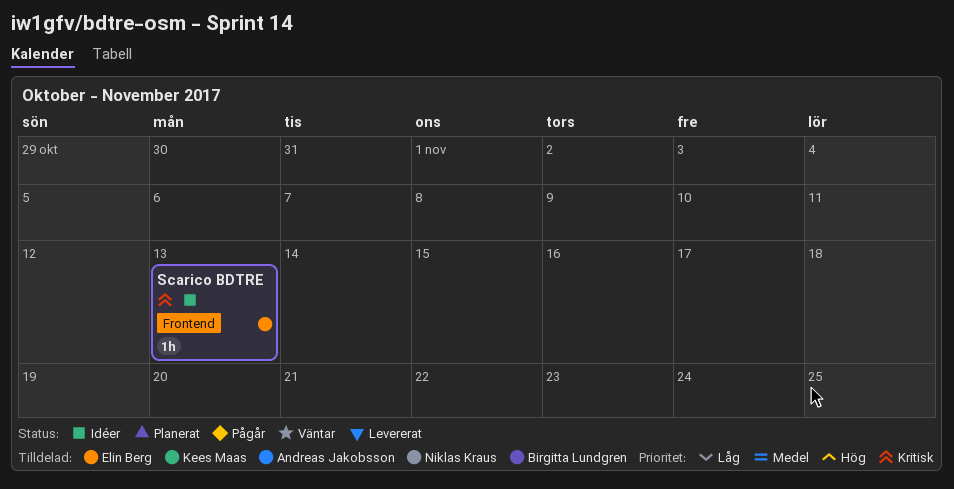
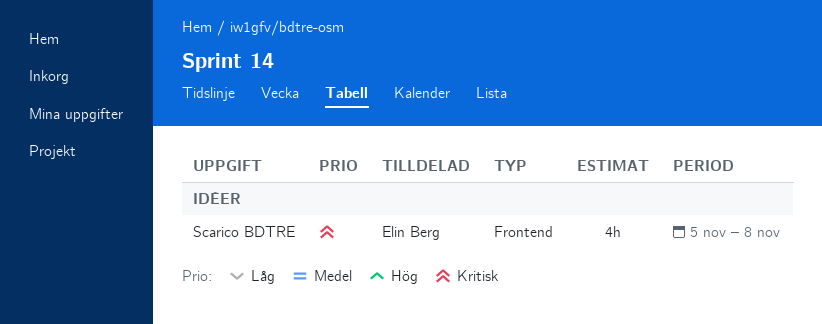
Scarico BDTRE, estimate: 1h -> 4h
Scarico BDTRE, due: Nov 13 -> Nov 8

